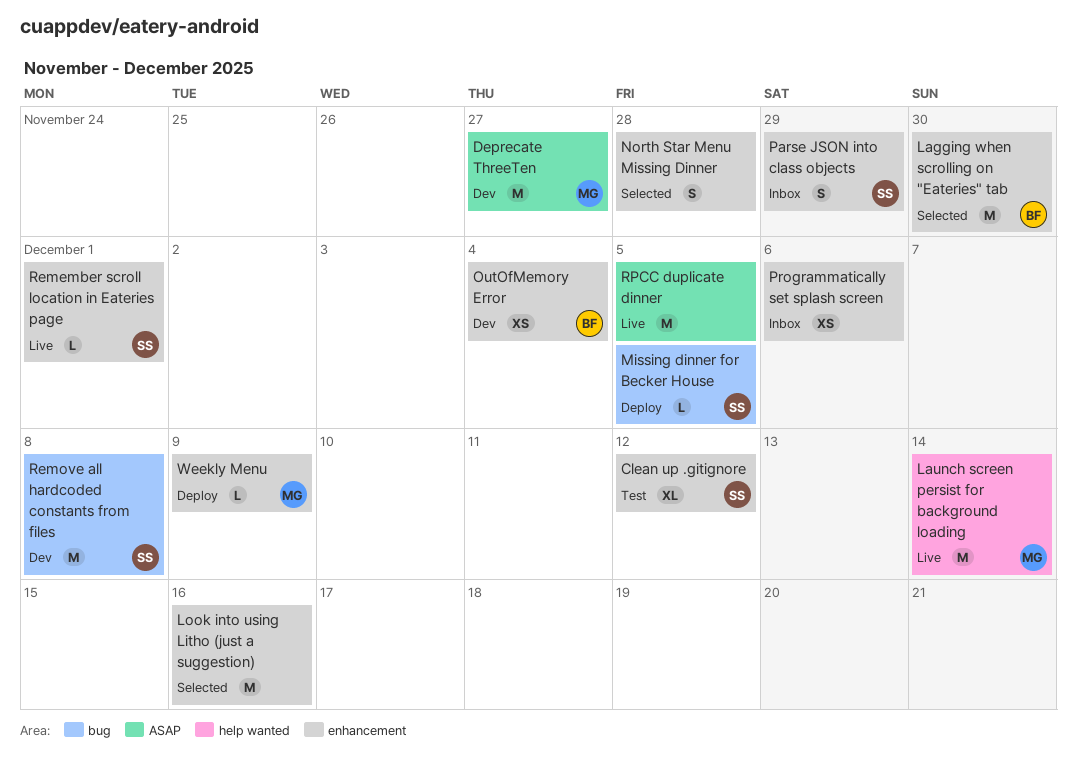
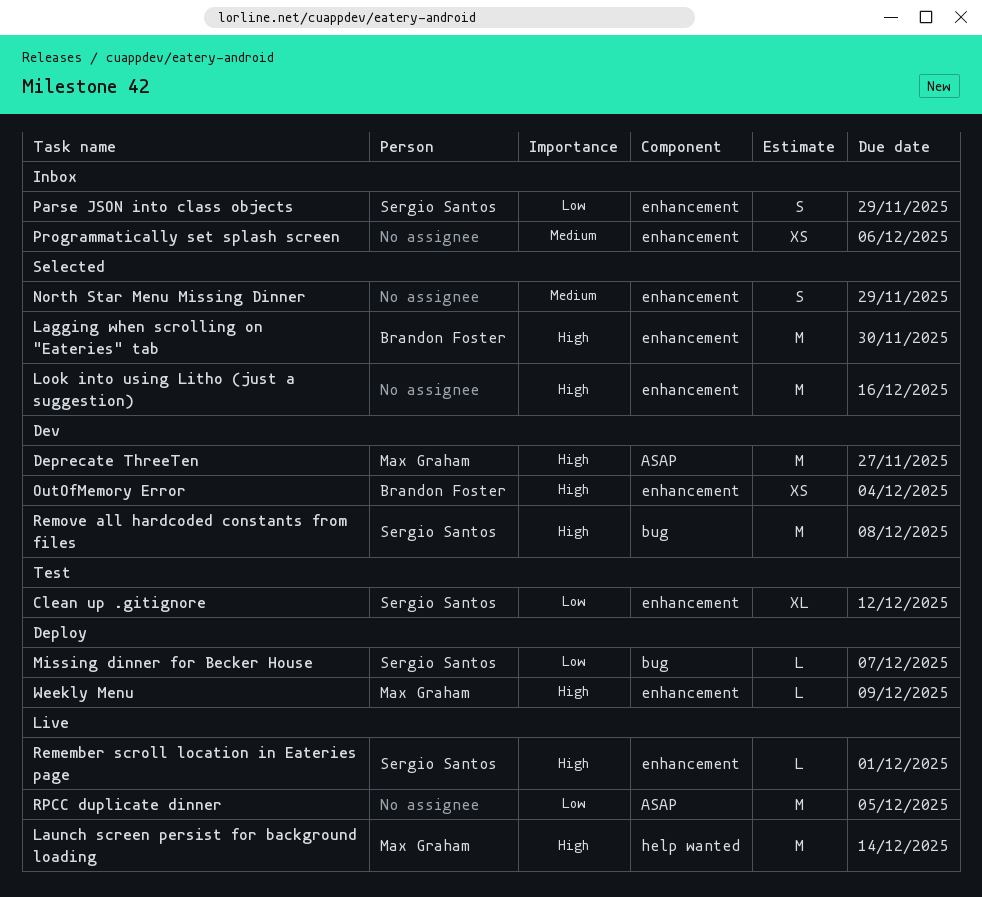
Missing dinner for Becker House, due: Dec 5 -> Dec 7
North Star Menu Missing Dinner, due: Nov 28 -> Nov 29

